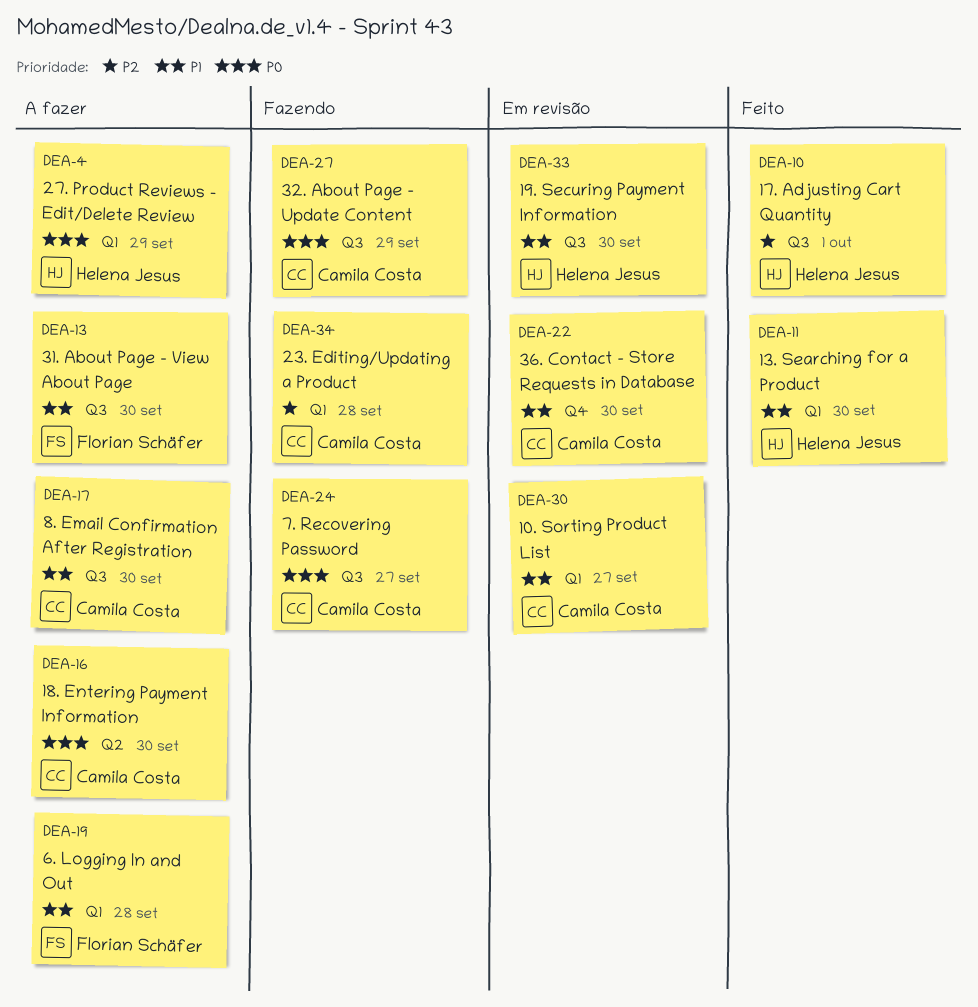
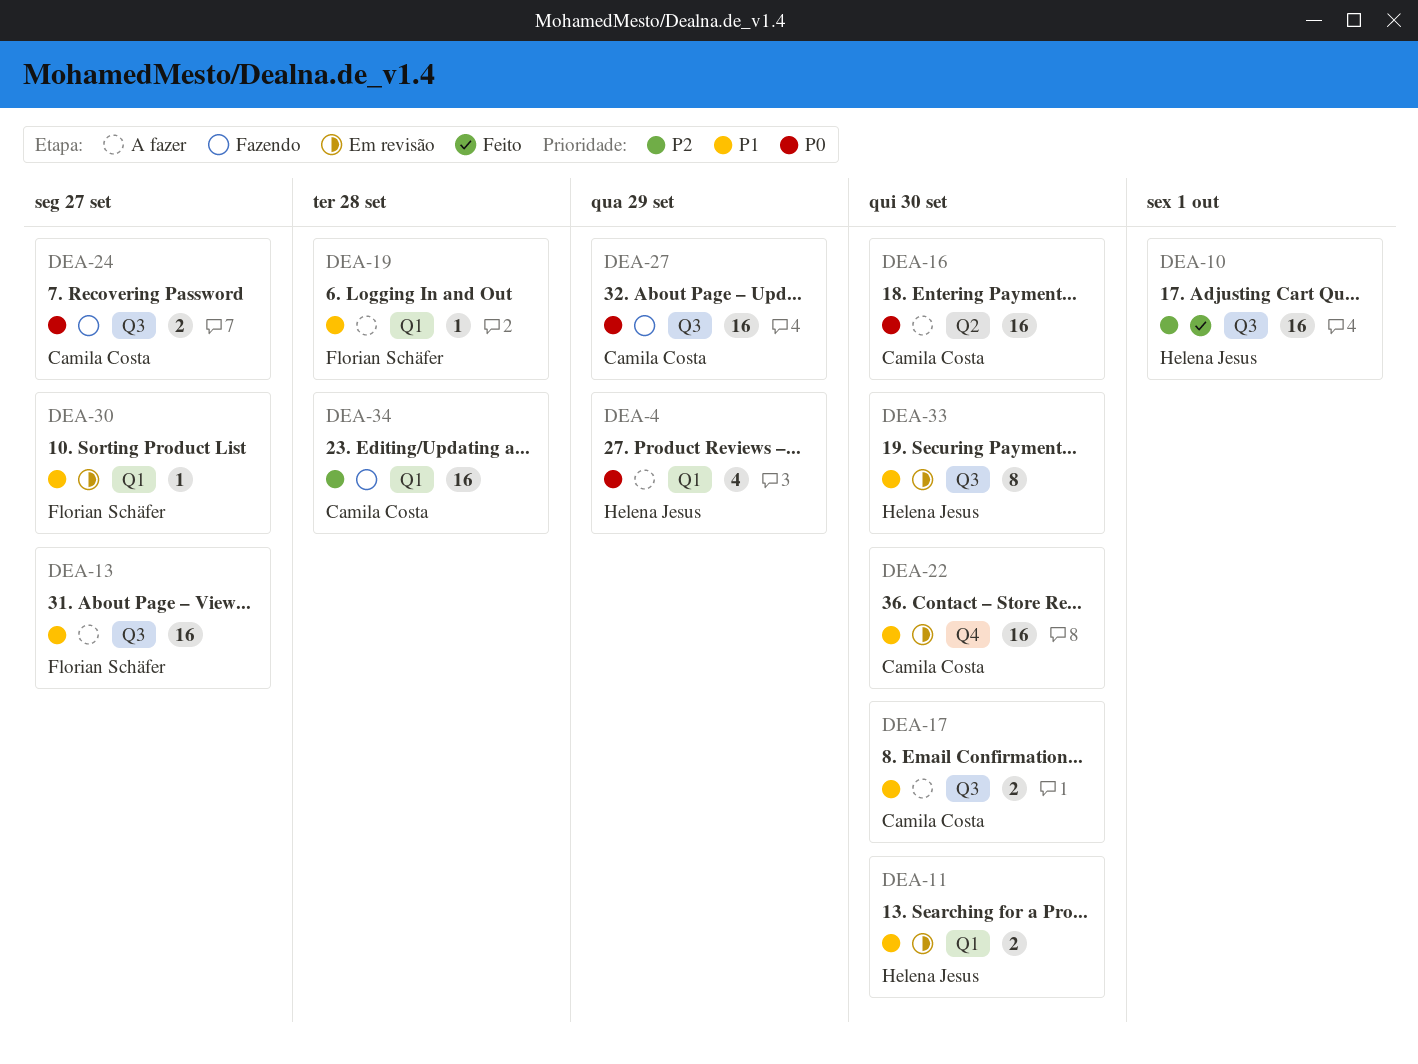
DEA-11, status: Feito -> Em revisão
DEA-13, due: Sep 30 -> Sep 27
DEA-30, owner: Camila Costa -> Florian Schäfer

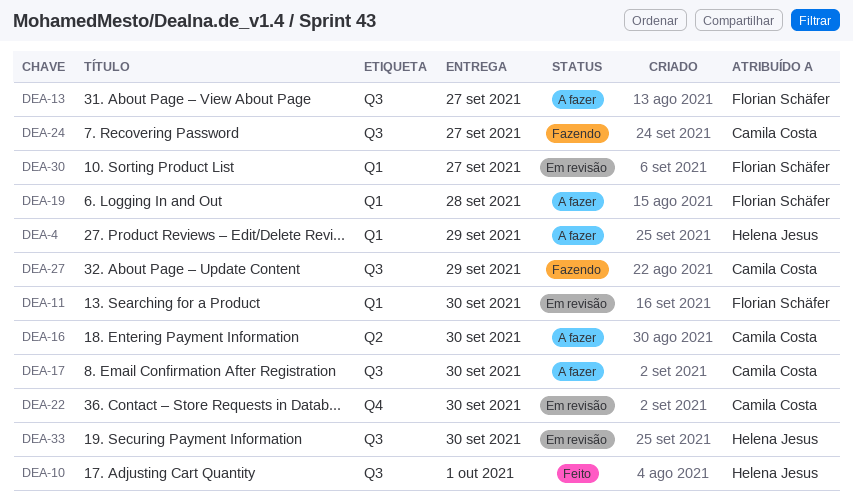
DEA-11, owner: Helena Jesus -> Florian Schäfer
DEA-34: present -> none

